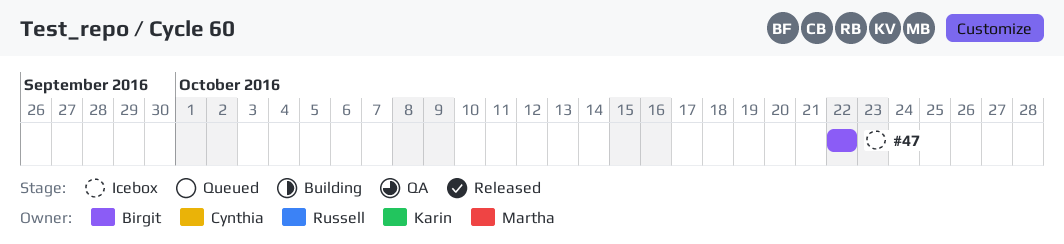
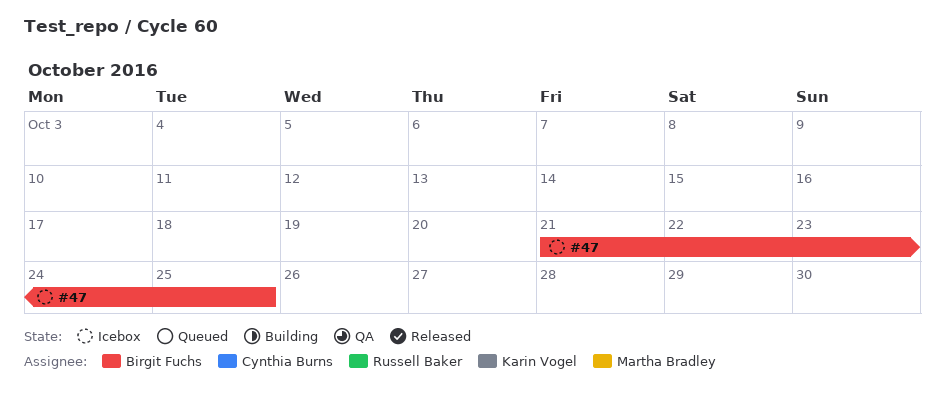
#47, start: Oct 22 -> Oct 21
#47, due: Oct 22 -> Oct 25

